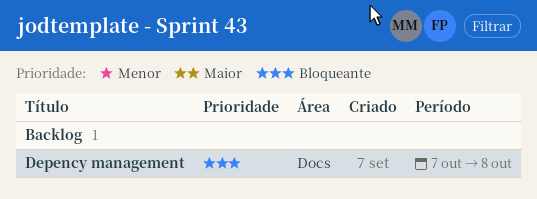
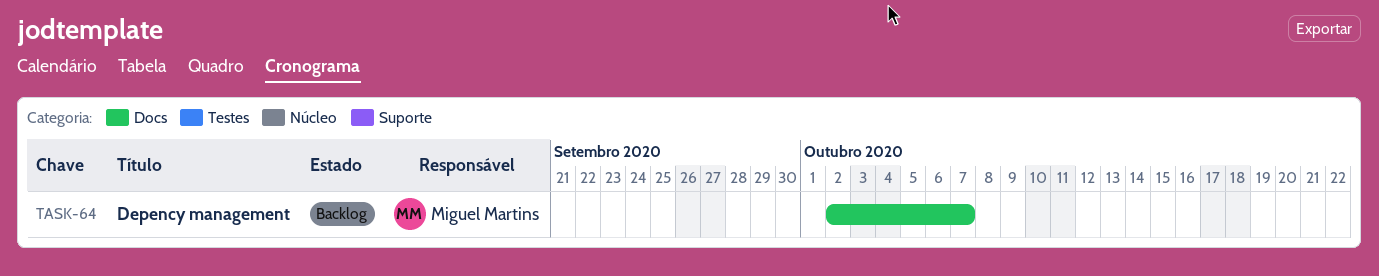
Depency management, start: Oct 7 -> Oct 2
Depency management, due: Oct 8 -> Oct 7

